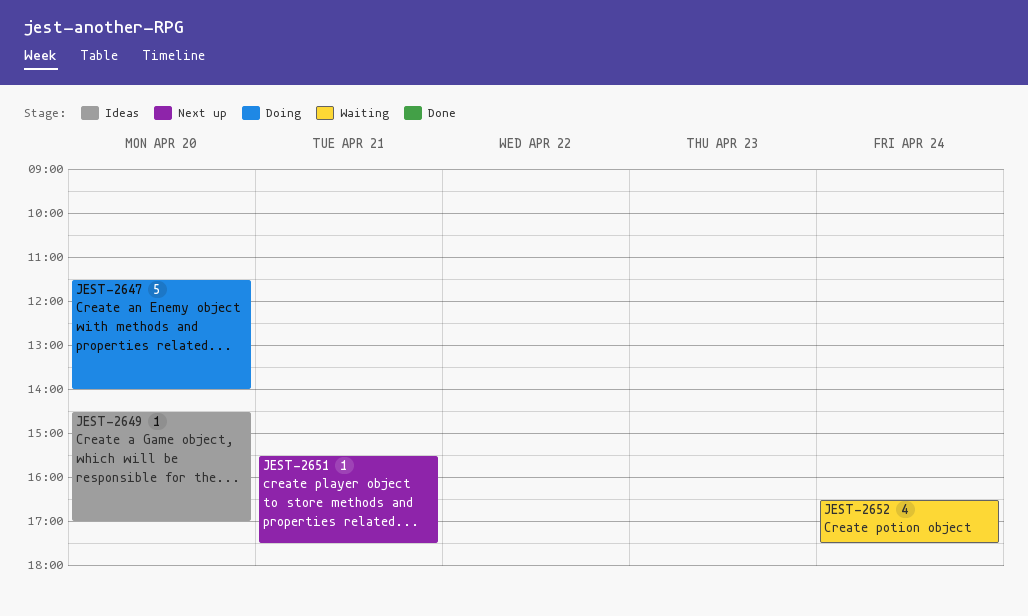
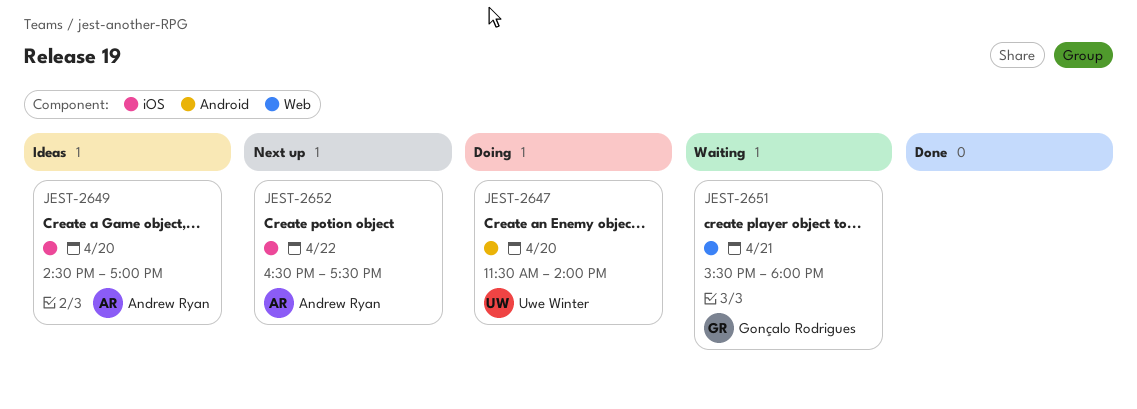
JEST-2651, status: Next up -> Waiting
JEST-2651, ends: 17:30 -> 18:00
JEST-2652, status: Waiting -> Next up
JEST-2652, day: Apr 24 -> Apr 22

